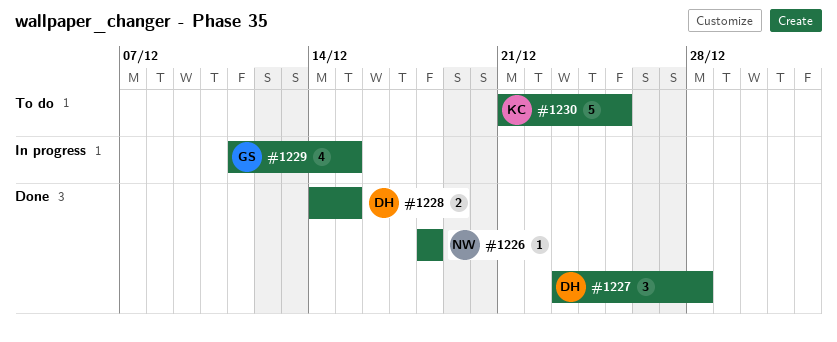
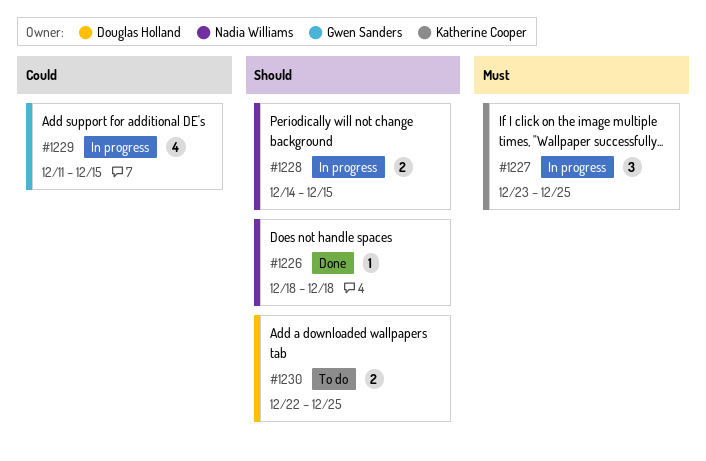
#1227, status: Done -> In progress
#1227, owner: Douglas Holland -> Katherine Cooper
#1227, due: Dec 28 -> Dec 25
#1228, status: Done -> In progress
#1228, owner: Douglas Holland -> Nadia Williams
#1230, owner: Katherine Cooper -> Douglas Holland
#1230, estimate: 5 -> 2
#1230, start: Dec 21 -> Dec 22

